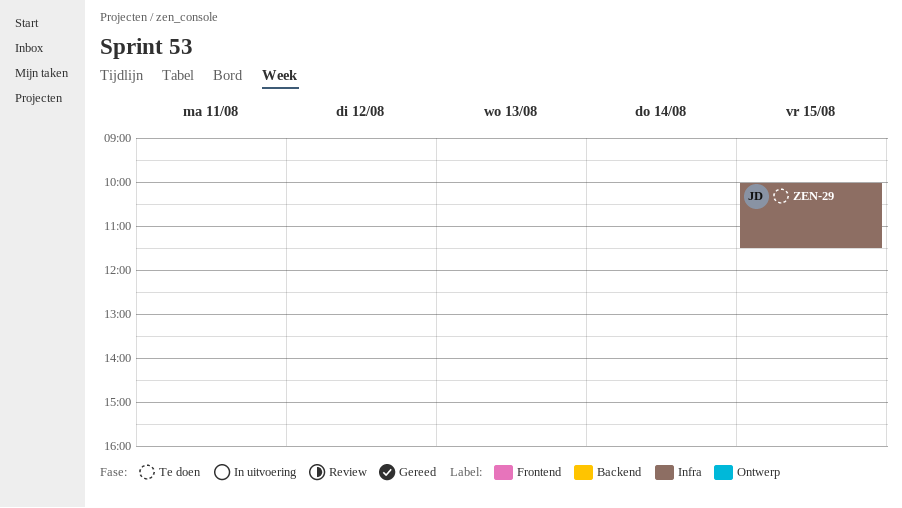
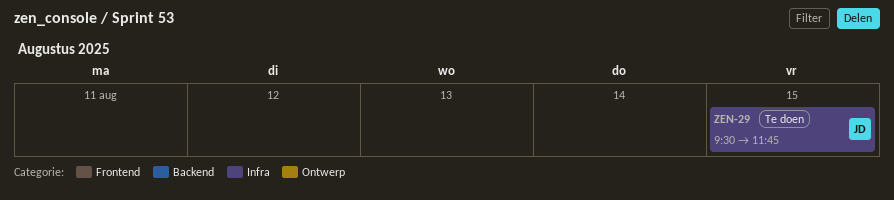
ZEN-29, begins: 10:00 -> 09:30
ZEN-29, ends: 11:30 -> 11:45

